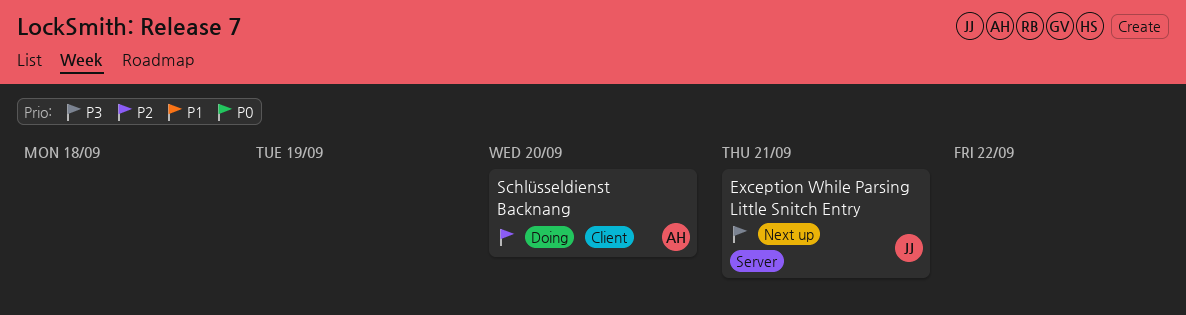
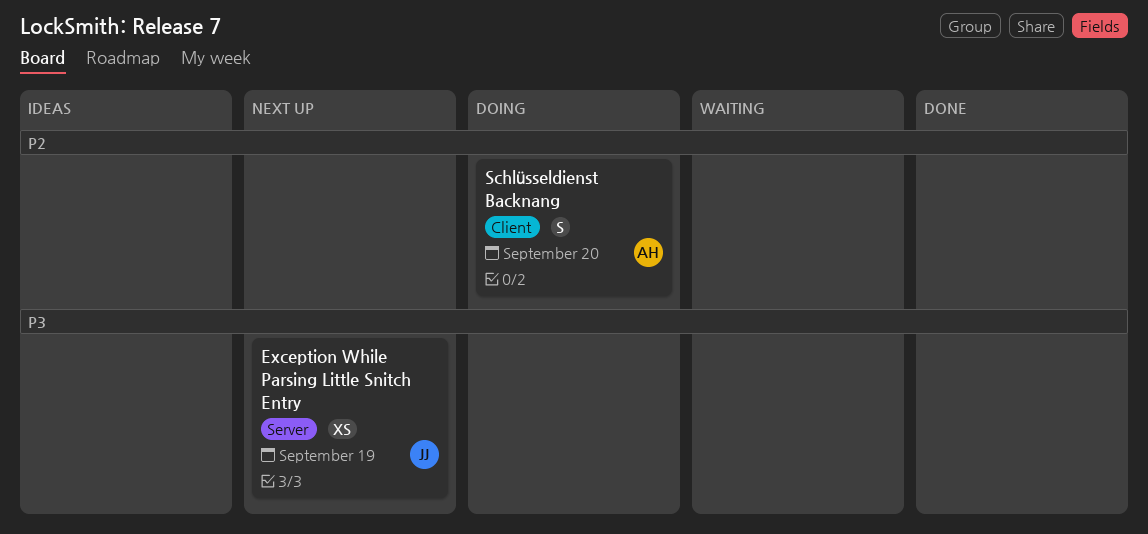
Exception While Parsing Little Snitch Entry, due: Sep 21 -> Sep 19

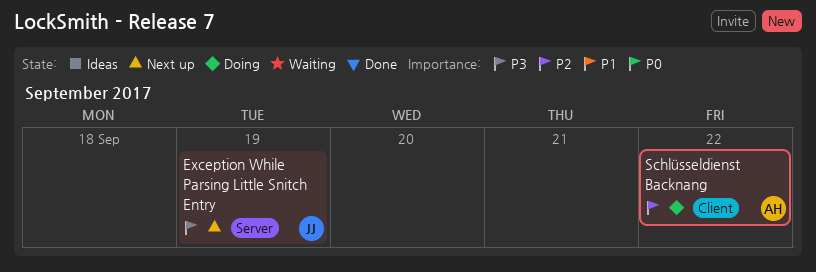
Schlüsseldienst Backnang, due: Sep 20 -> Sep 22

